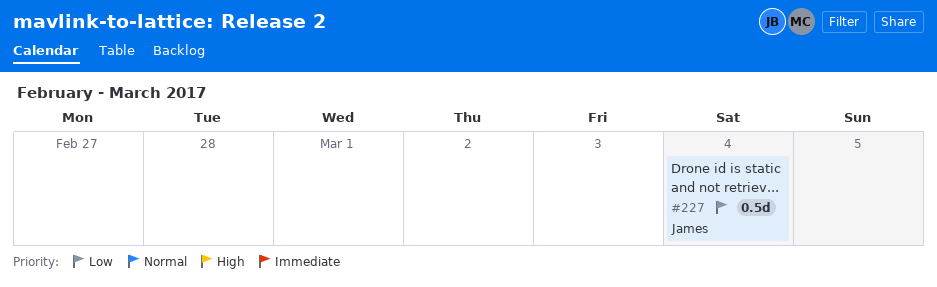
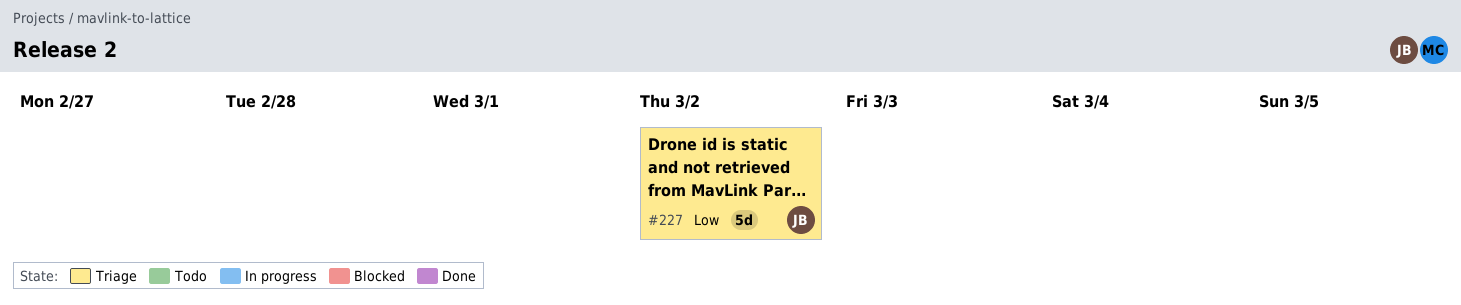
#227, estimate: 0.5d -> 5d
#227, due: Mar 4 -> Mar 2

